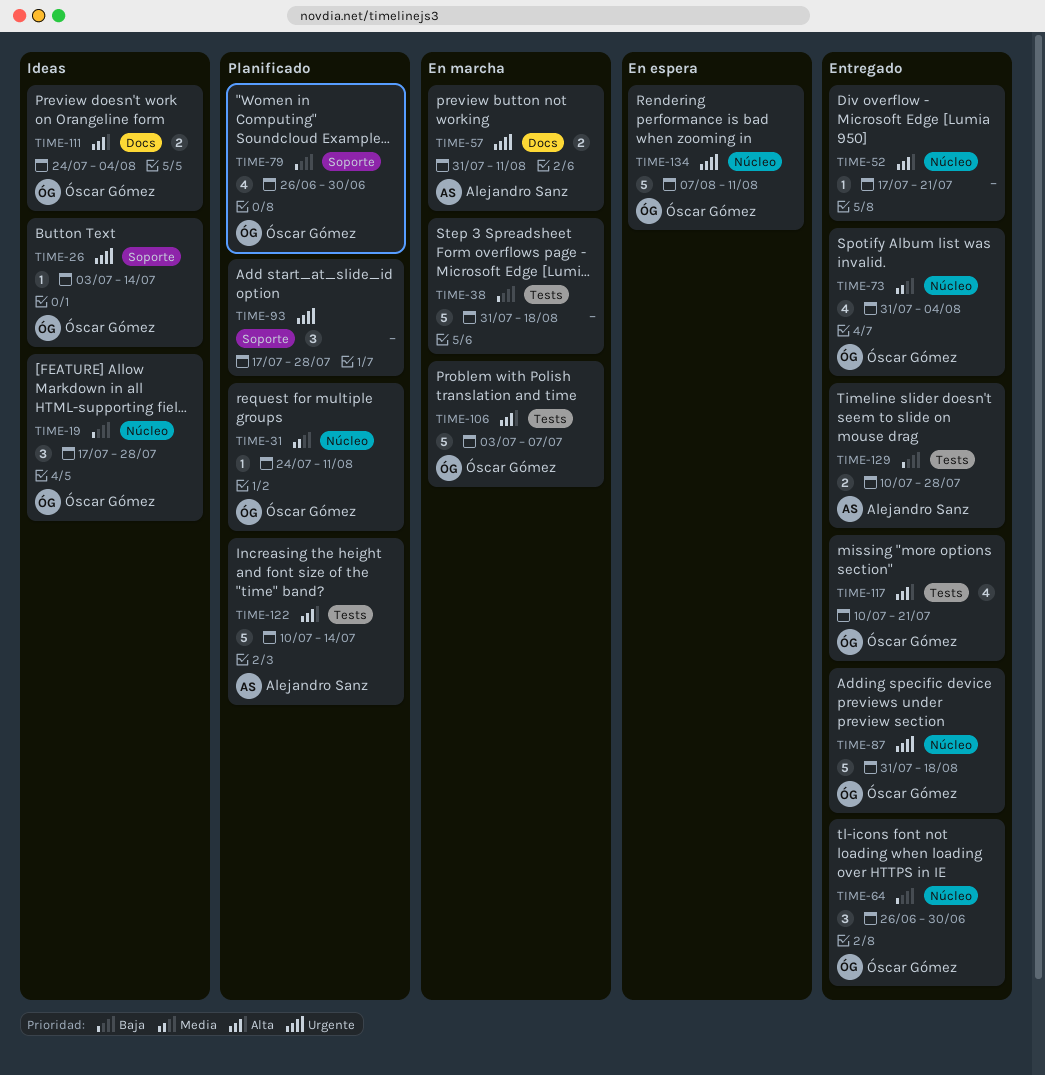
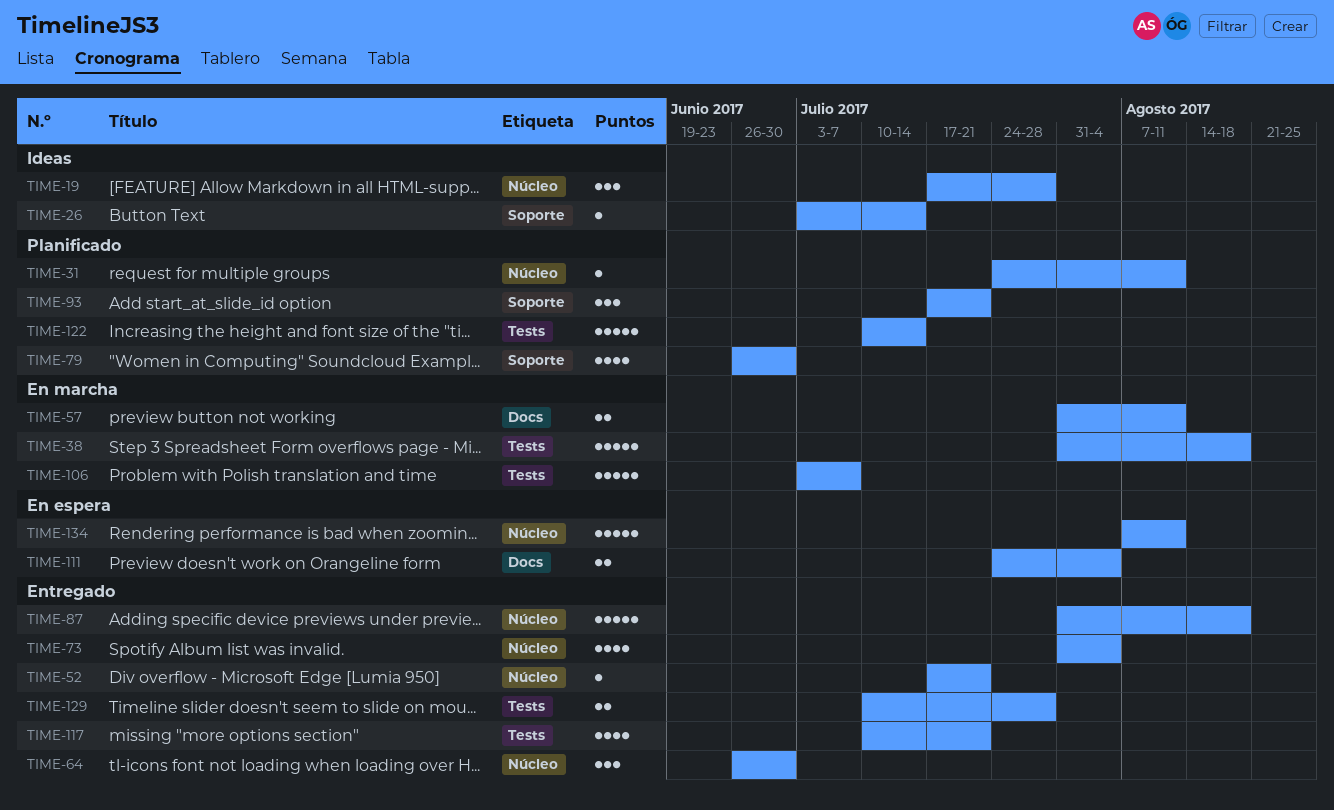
TIME-93, due: Jul 28 -> Jul 21
TIME-111, status: Ideas -> En espera

